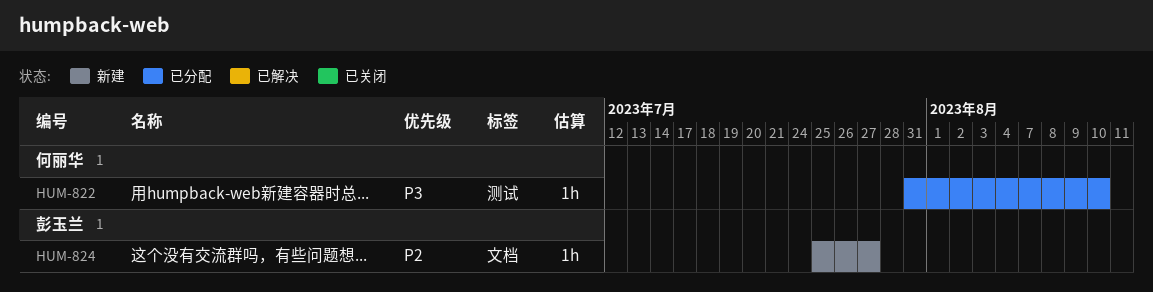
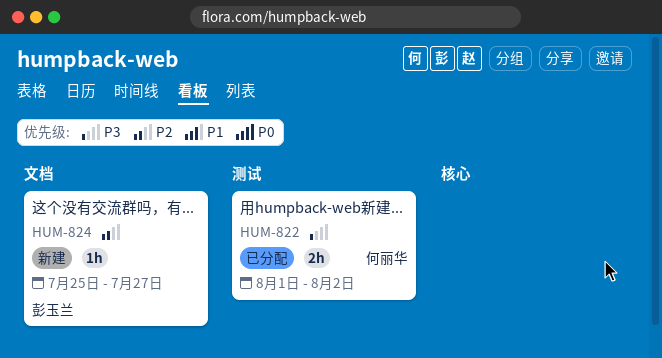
HUM-822, estimate: 1h -> 2h
HUM-822, start: Jul 31 -> Aug 1
HUM-822, due: Aug 10 -> Aug 2

